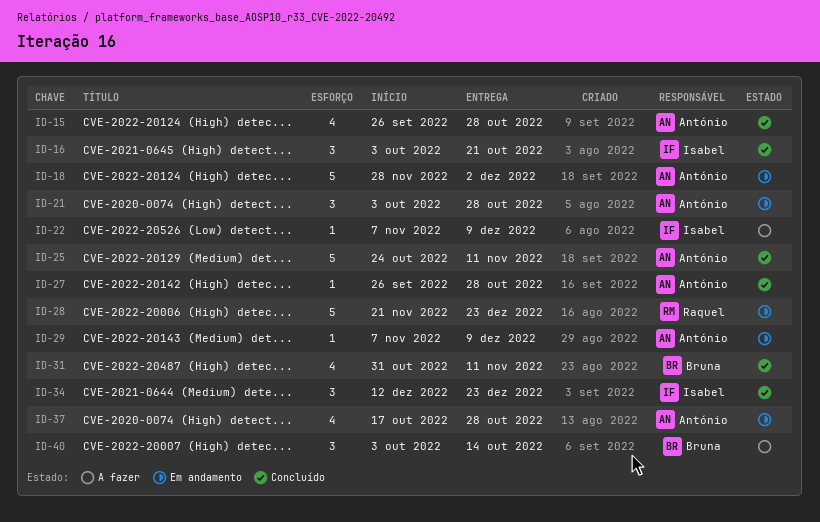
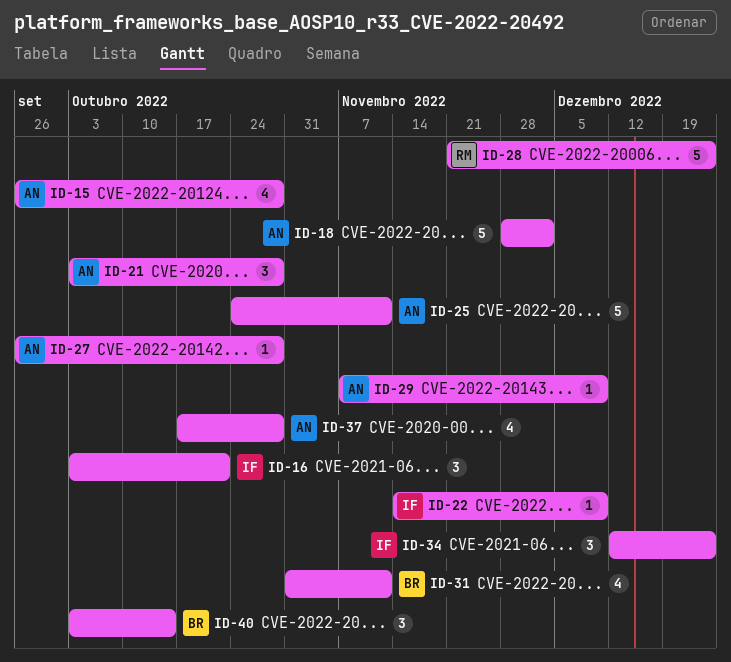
ID-22, start: Nov 7 -> Nov 14

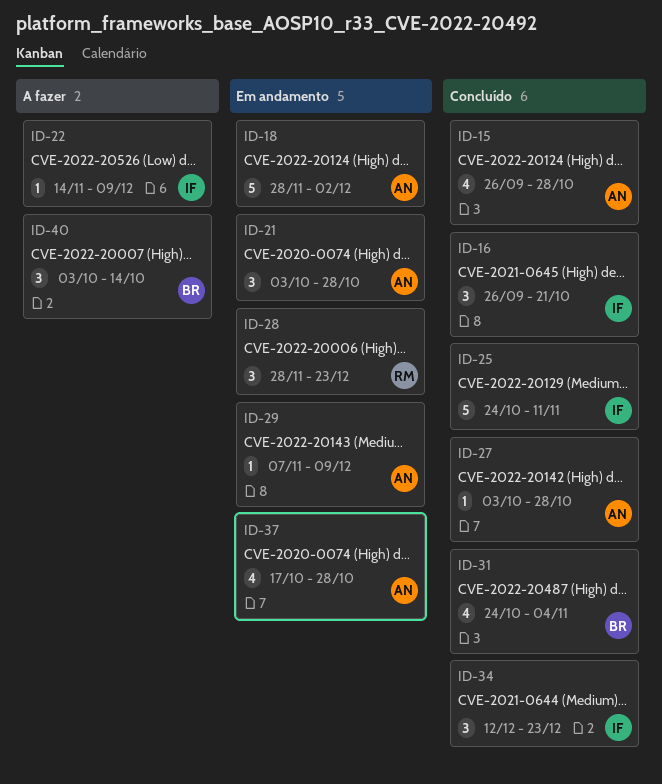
ID-16, start: Oct 3 -> Sep 26
ID-25, owner: AN -> IF
ID-27, start: Sep 26 -> Oct 3
ID-28, estimate: 5 -> 3
ID-28, start: Nov 21 -> Nov 28
ID-31, start: Oct 31 -> Oct 24
ID-31, due: Nov 11 -> Nov 4

